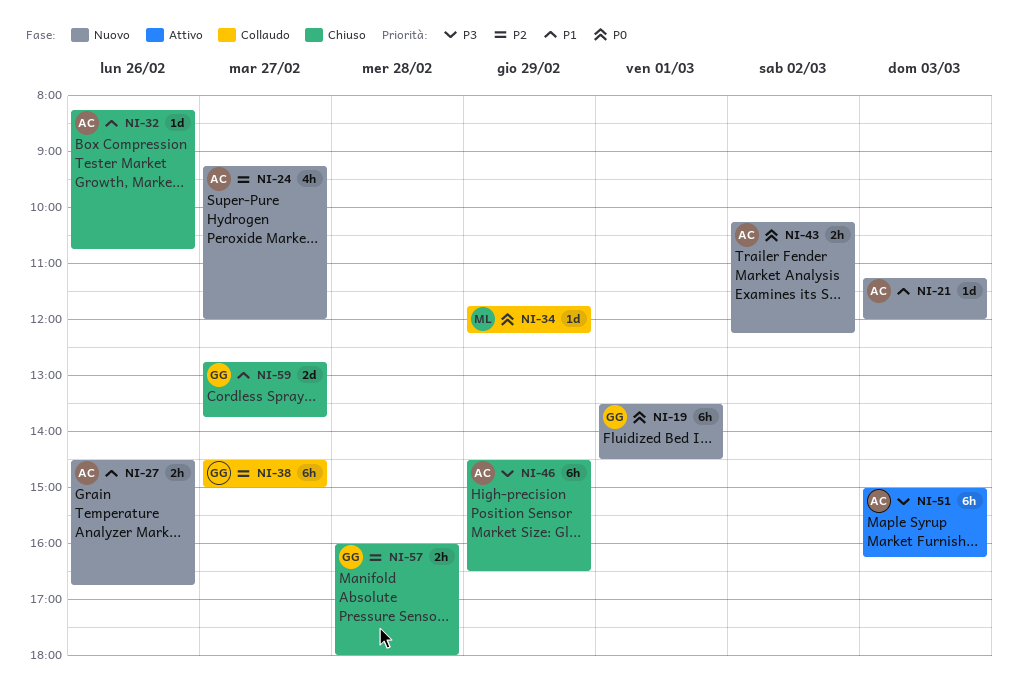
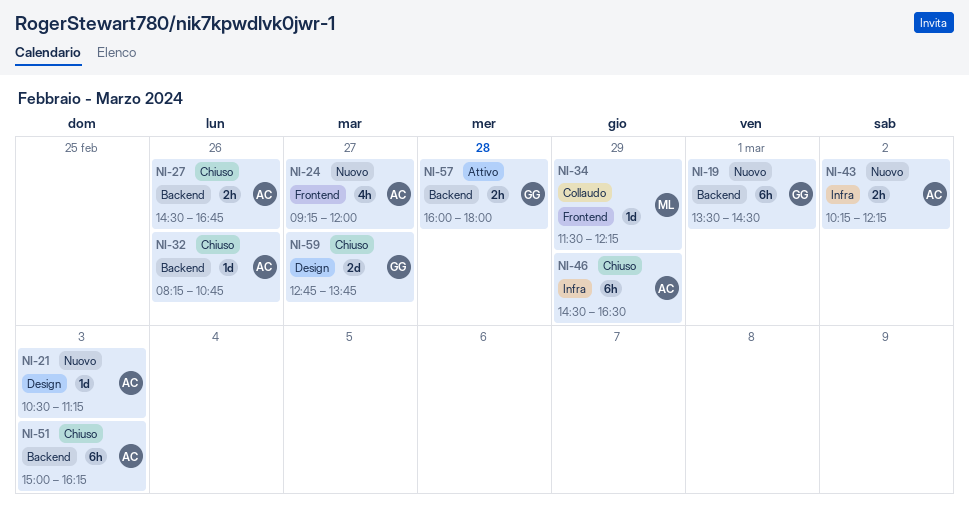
NI-21, begins: 11:15 -> 10:30
NI-21, ends: 12:00 -> 11:15
NI-27, status: Nuovo -> Chiuso
NI-34, begins: 11:45 -> 11:30
NI-38: present -> none
NI-51, status: Attivo -> Chiuso
NI-57, status: Chiuso -> Attivo

